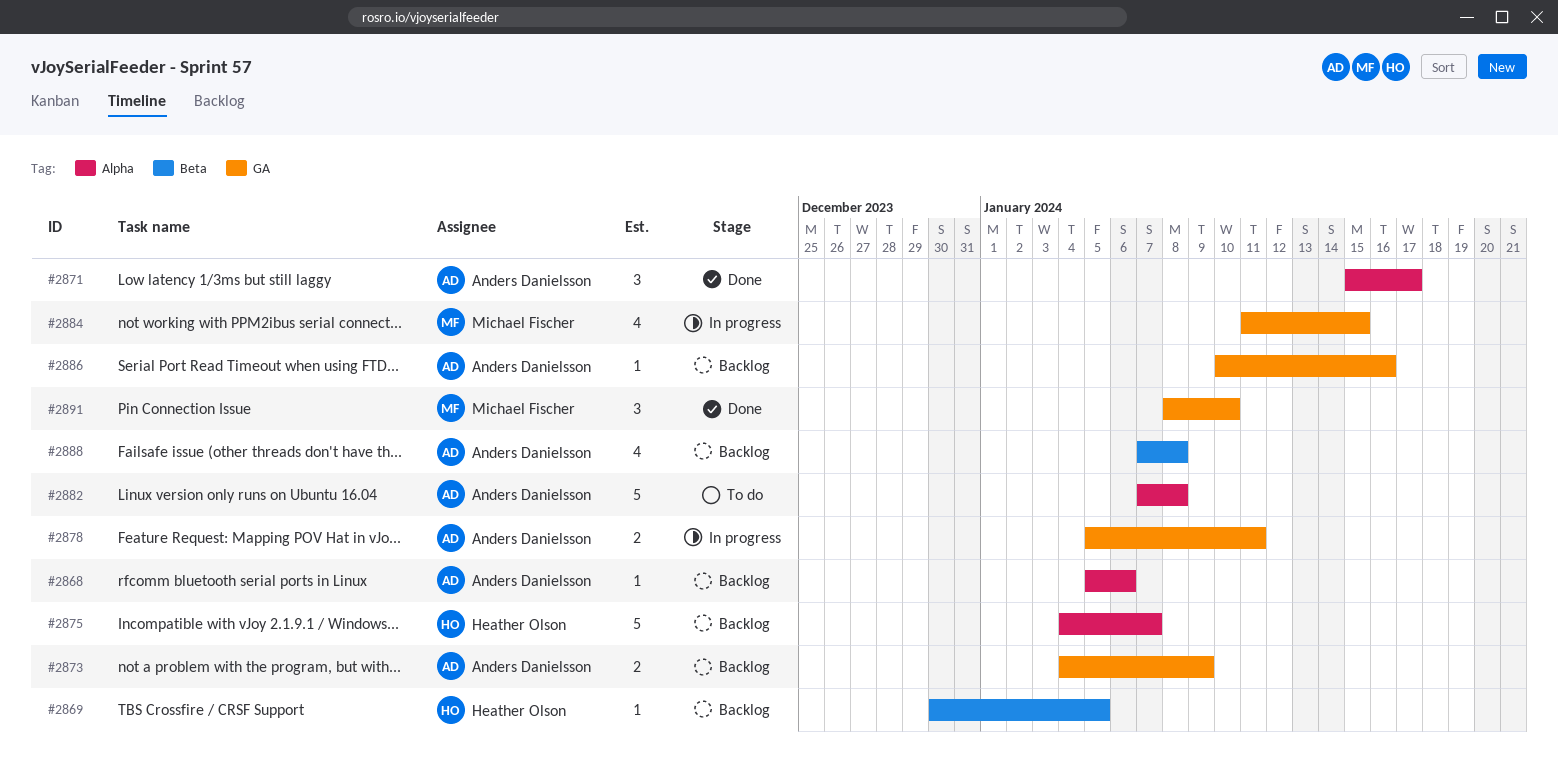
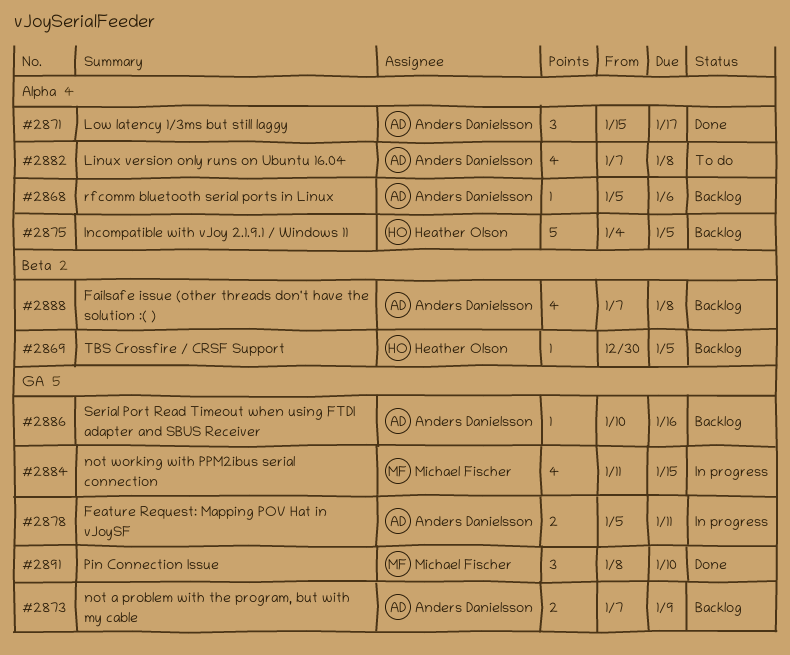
#2873, start: Jan 4 -> Jan 7
#2875, due: Jan 7 -> Jan 5
#2882, estimate: 5 -> 4

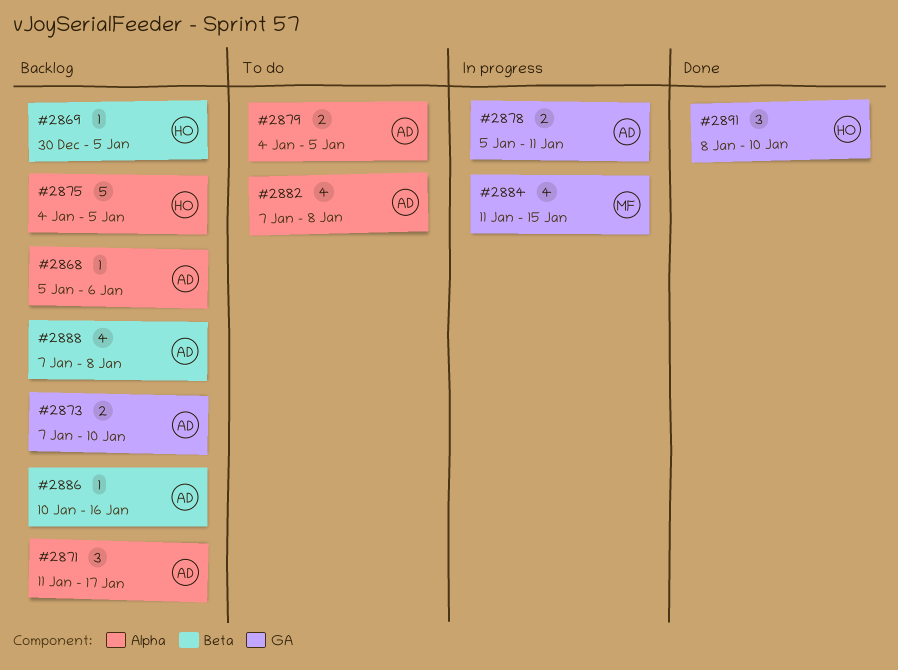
#2871, status: Done -> Backlog
#2871, start: Jan 15 -> Jan 11
#2873, due: Jan 9 -> Jan 10
#2879: none -> present
#2886, label: GA -> Beta
#2891, owner: Michael Fischer -> Heather Olson

